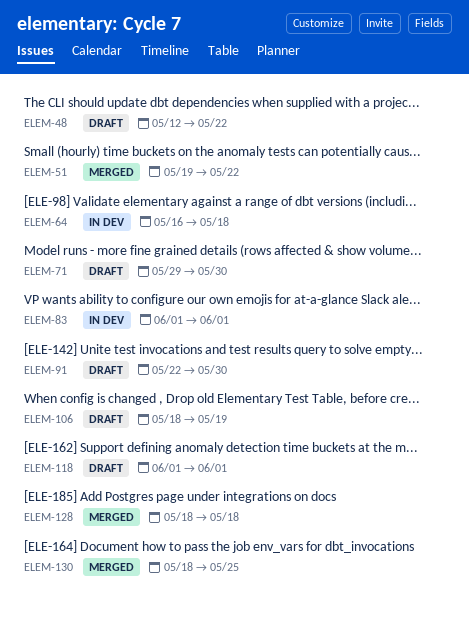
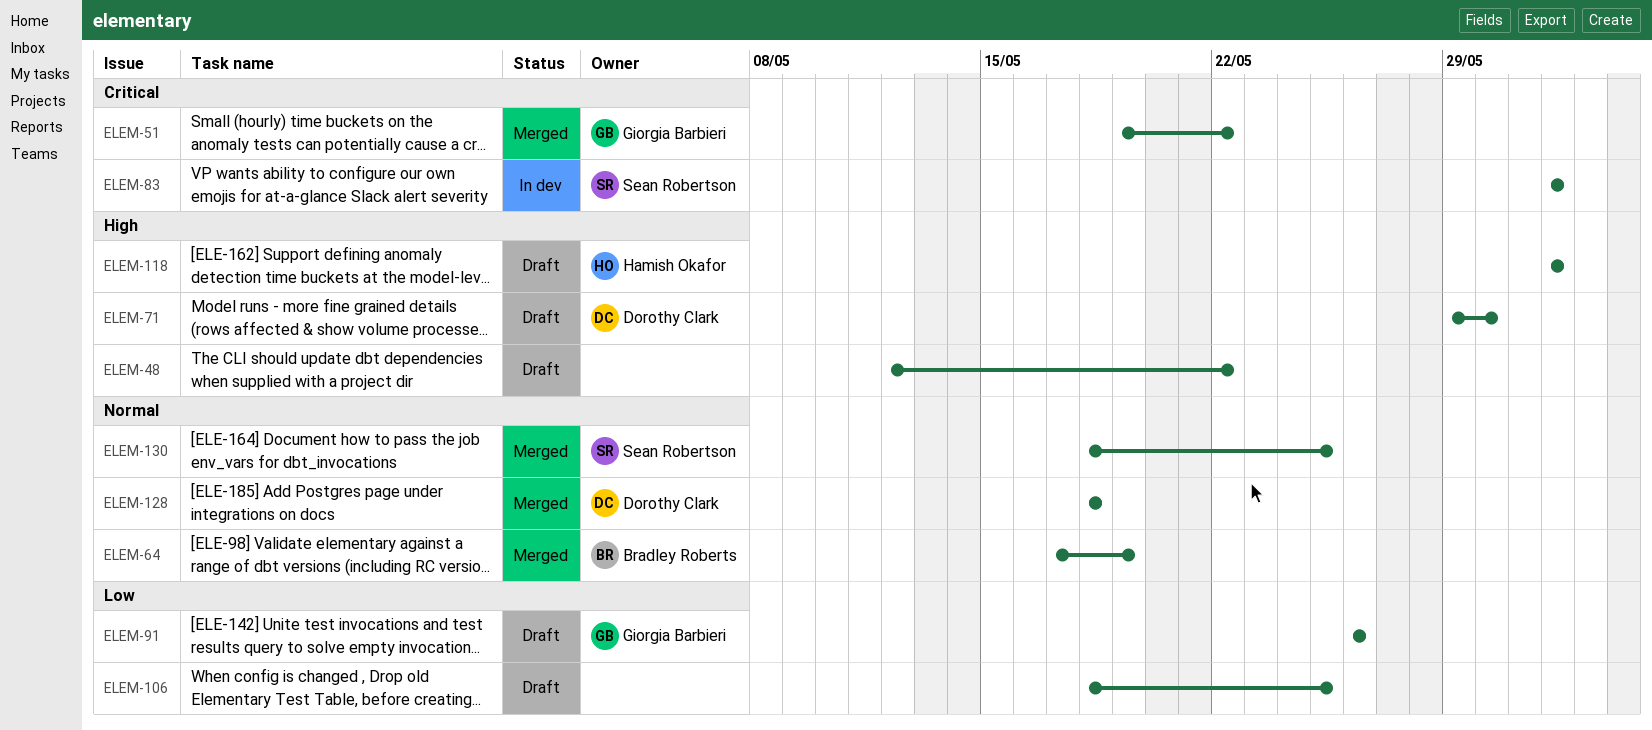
ELEM-64, status: In dev -> Merged
ELEM-64, start: May 16 -> May 17
ELEM-64, due: May 18 -> May 19
ELEM-91, start: May 22 -> May 26
ELEM-91, due: May 30 -> May 26
ELEM-106, due: May 19 -> May 25

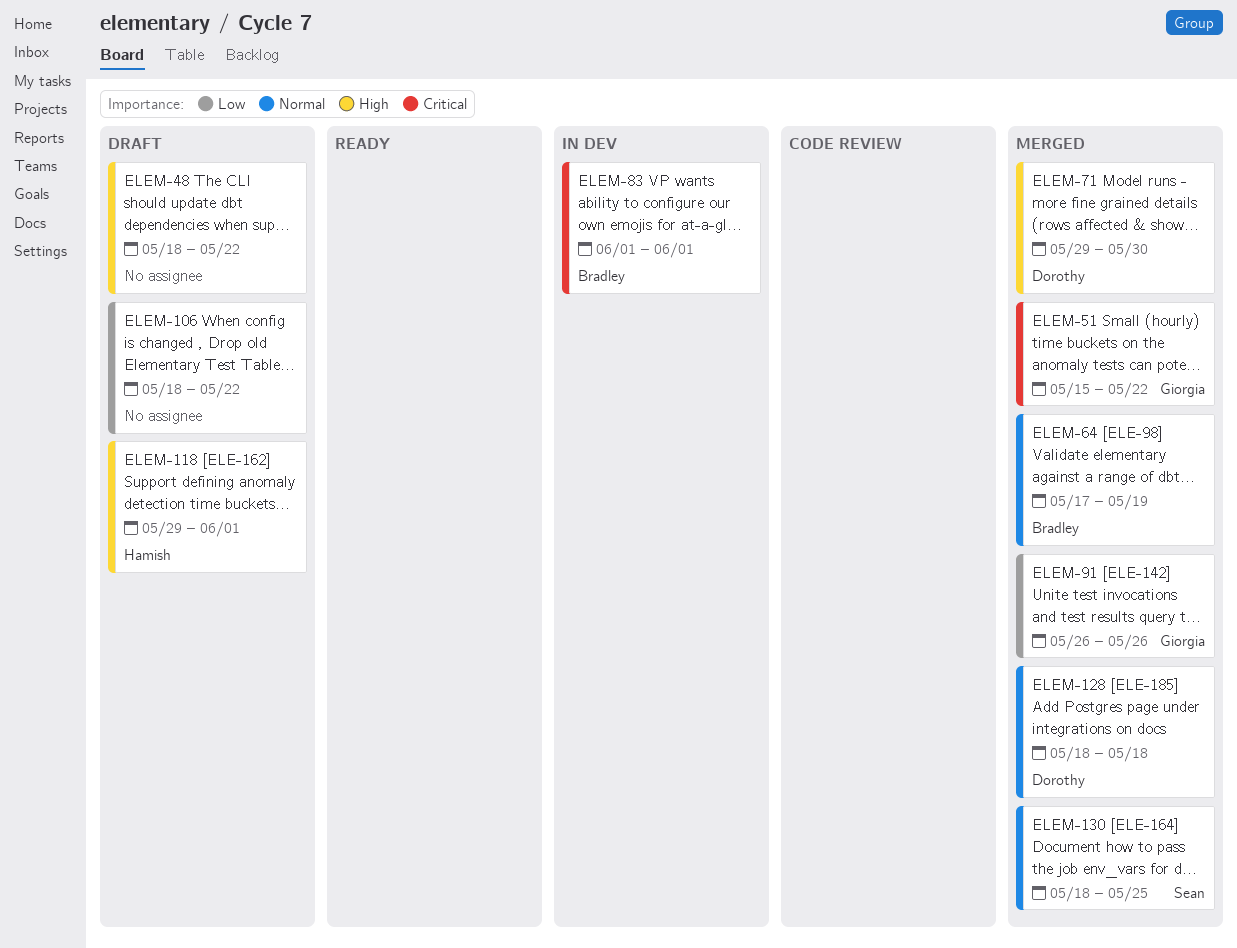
ELEM-48, start: May 12 -> May 18
ELEM-51, start: May 19 -> May 15
ELEM-71, status: Draft -> Merged
ELEM-83, owner: Sean Robertson -> Bradley Roberts
ELEM-91, status: Draft -> Merged
ELEM-106, due: May 25 -> May 22
ELEM-118, start: Jun 1 -> May 29

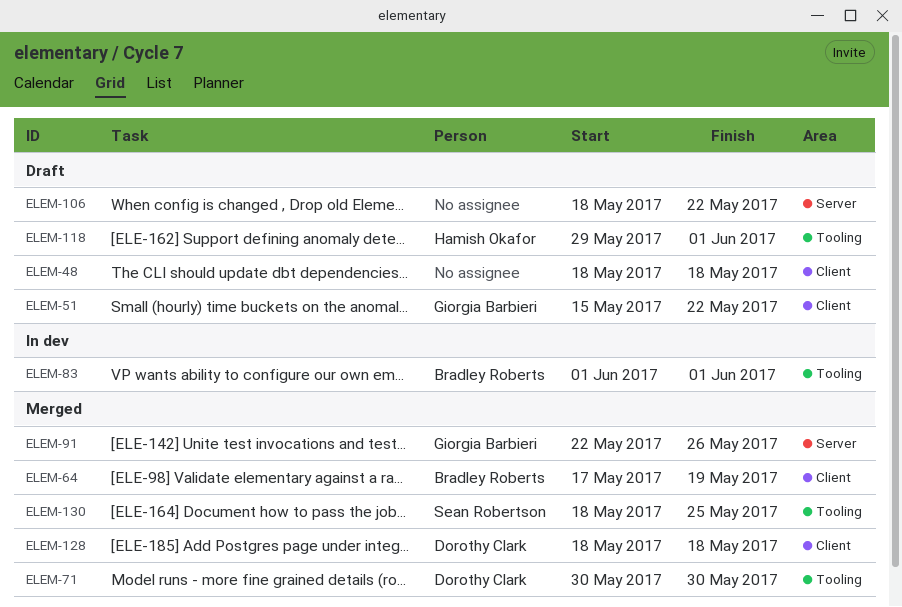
ELEM-48, due: May 22 -> May 18
ELEM-51, status: Merged -> Draft
ELEM-71, start: May 29 -> May 30
ELEM-91, start: May 26 -> May 22

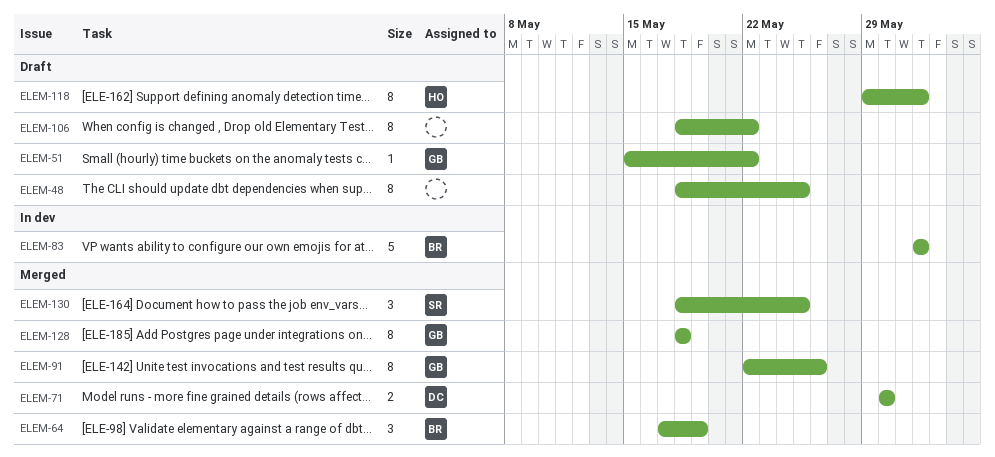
ELEM-48, due: May 18 -> May 25
ELEM-128, owner: Dorothy Clark -> Giorgia Barbieri

